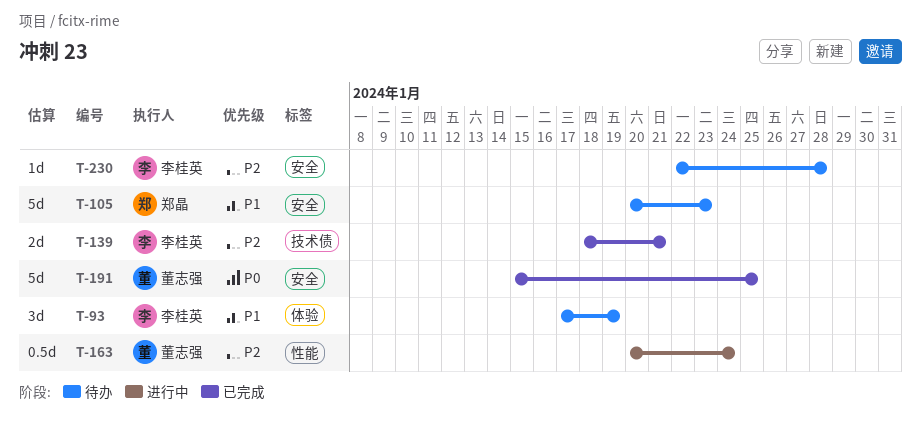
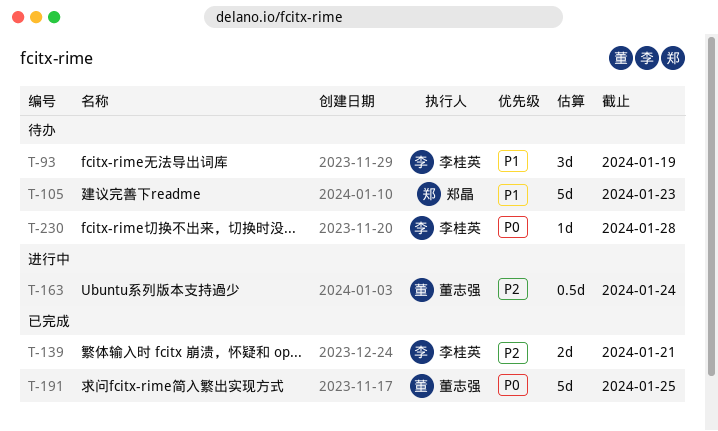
T-230, priority: P2 -> P0

